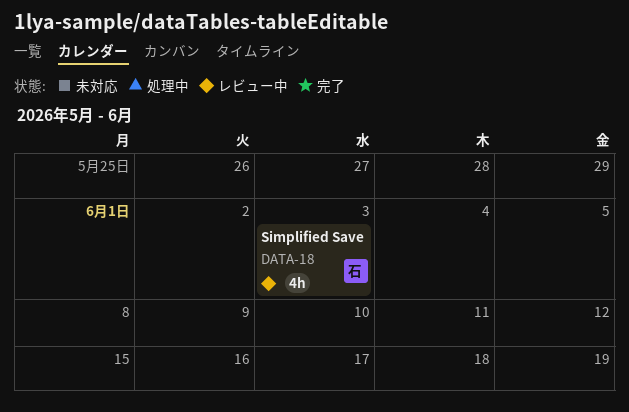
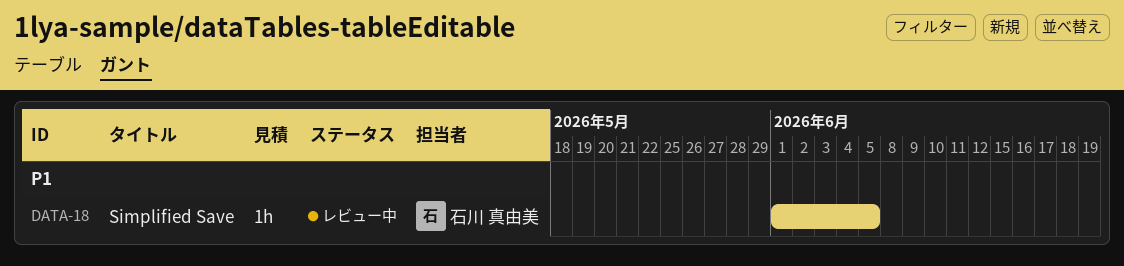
DATA-18, estimate: 4h -> 1h
DATA-18, due: Jun 3 -> Jun 5

